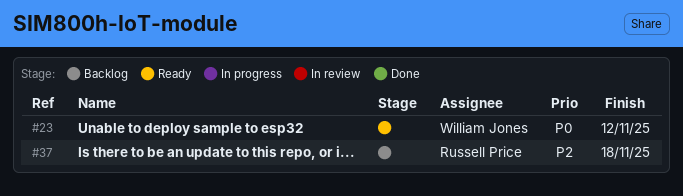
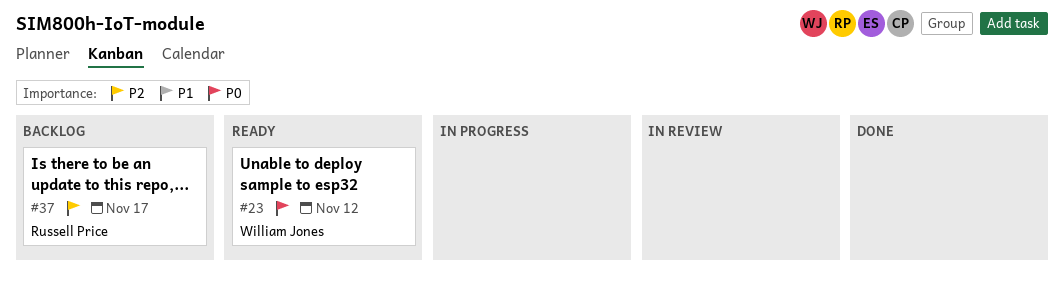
#37, due: Nov 18 -> Nov 17

